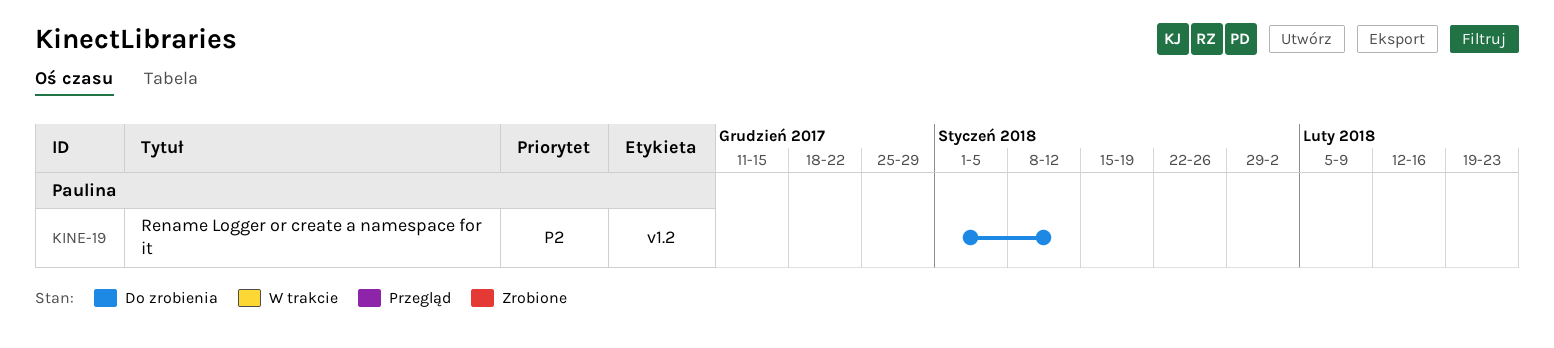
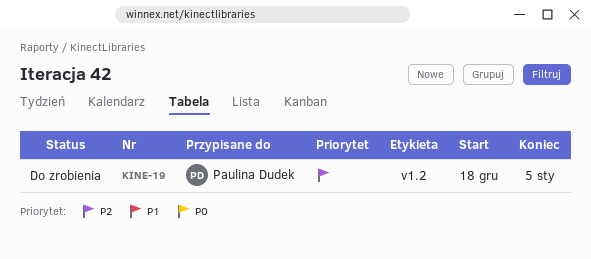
KINE-19, start: Jan 1 -> Dec 18
KINE-19, due: Jan 12 -> Jan 5

